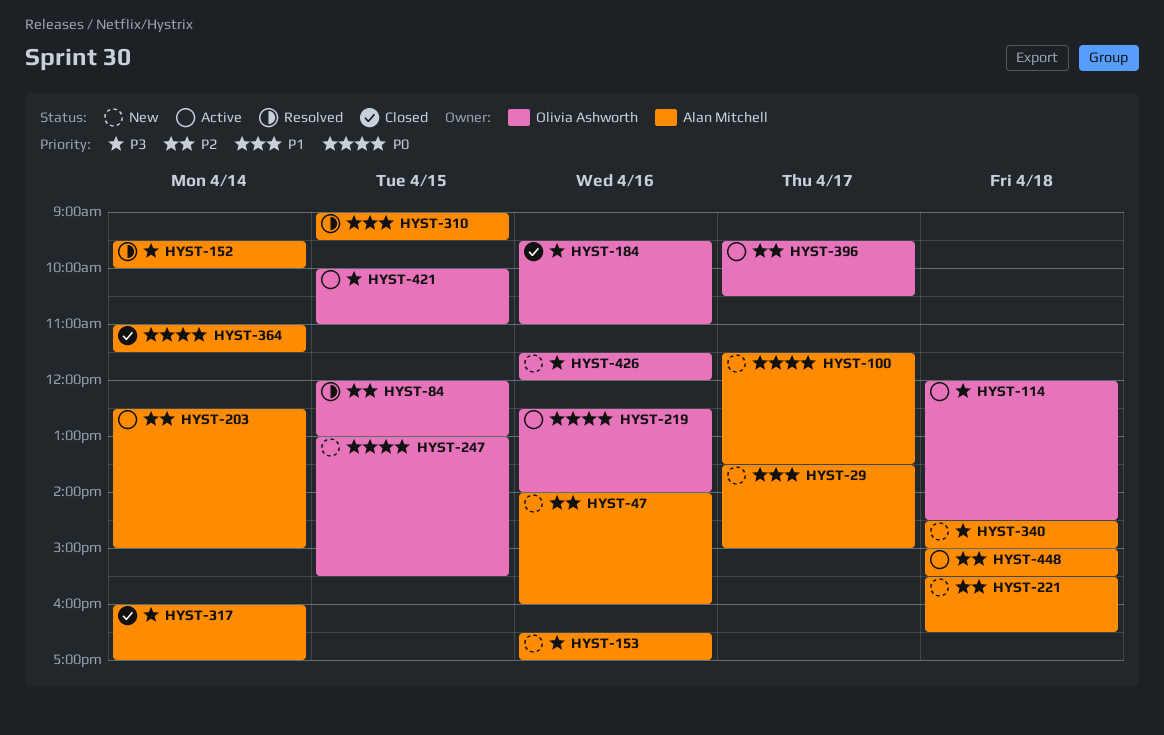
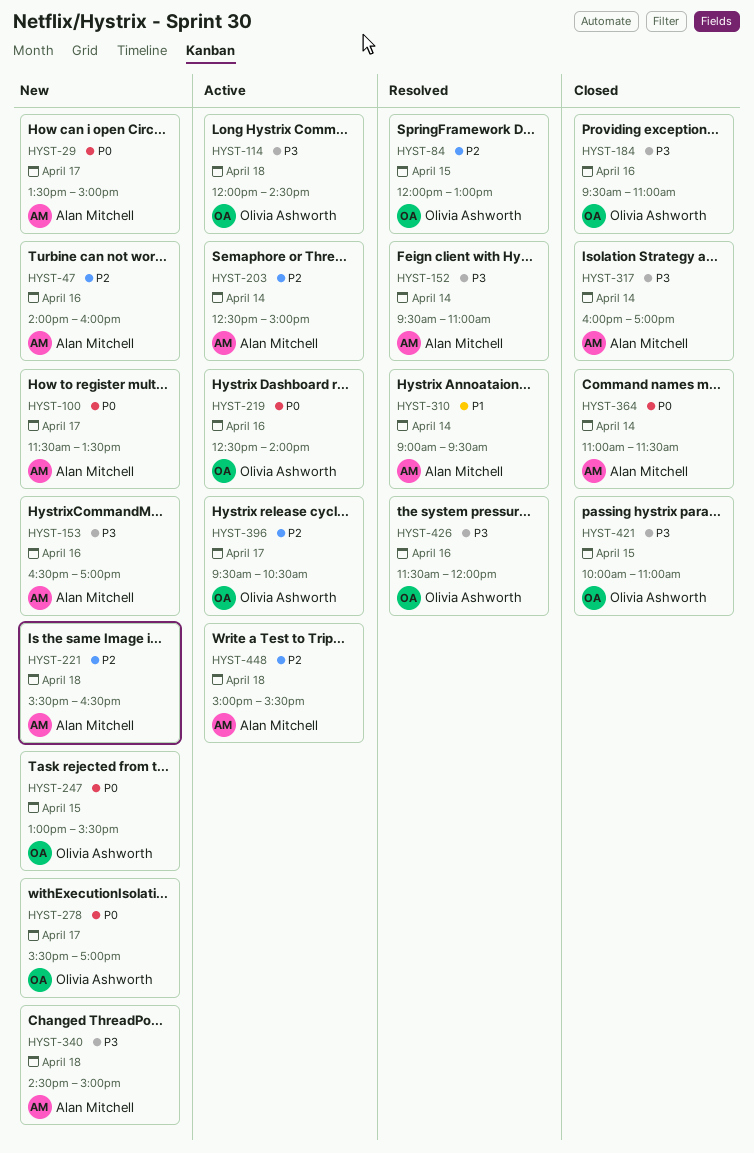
HYST-29, priority: P1 -> P0
HYST-152, ends: 10:00 -> 11:00
HYST-278: none -> present
HYST-310, day: Apr 15 -> Apr 14
HYST-421, status: Active -> Closed
HYST-426, status: New -> Resolved

